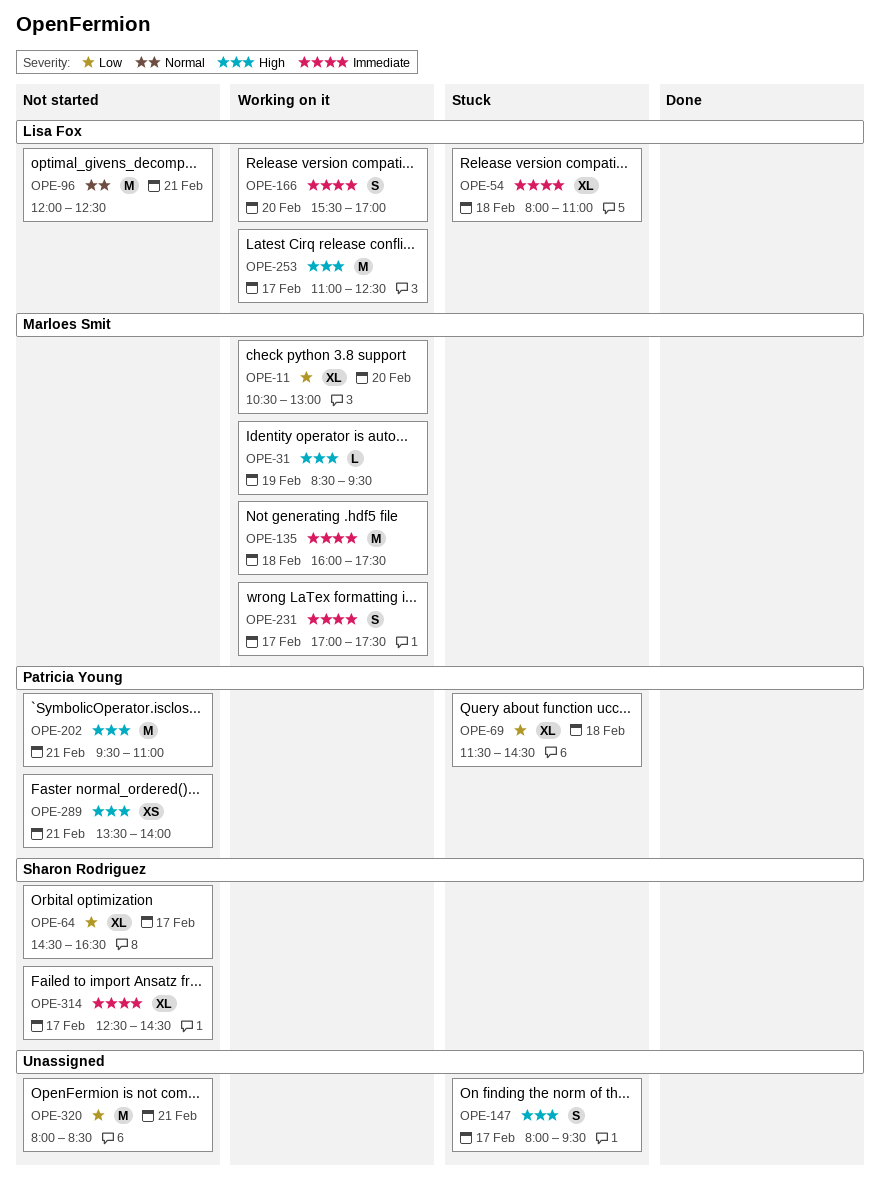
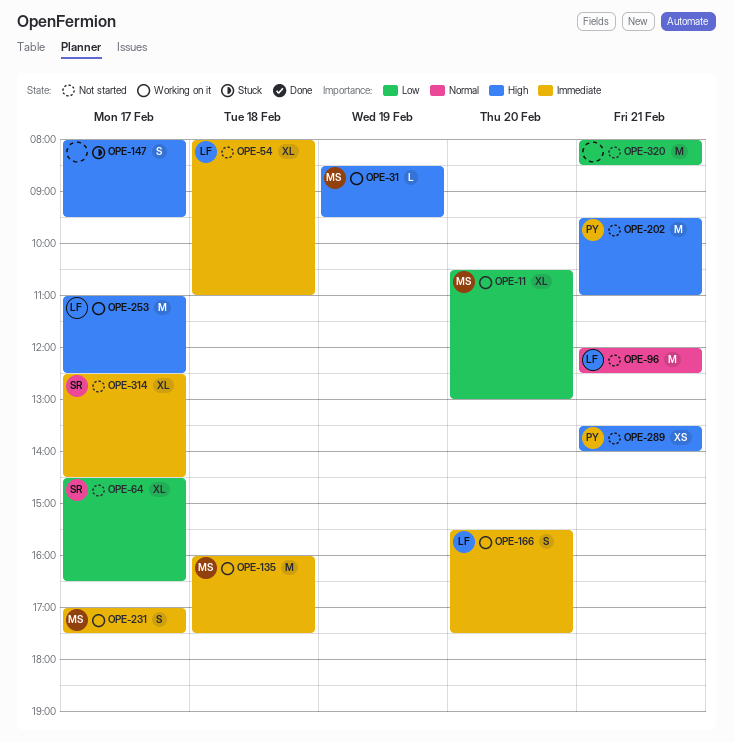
OPE-54, status: Stuck -> Not started
OPE-69: present -> none
OPE-166, ends: 17:00 -> 17:30

